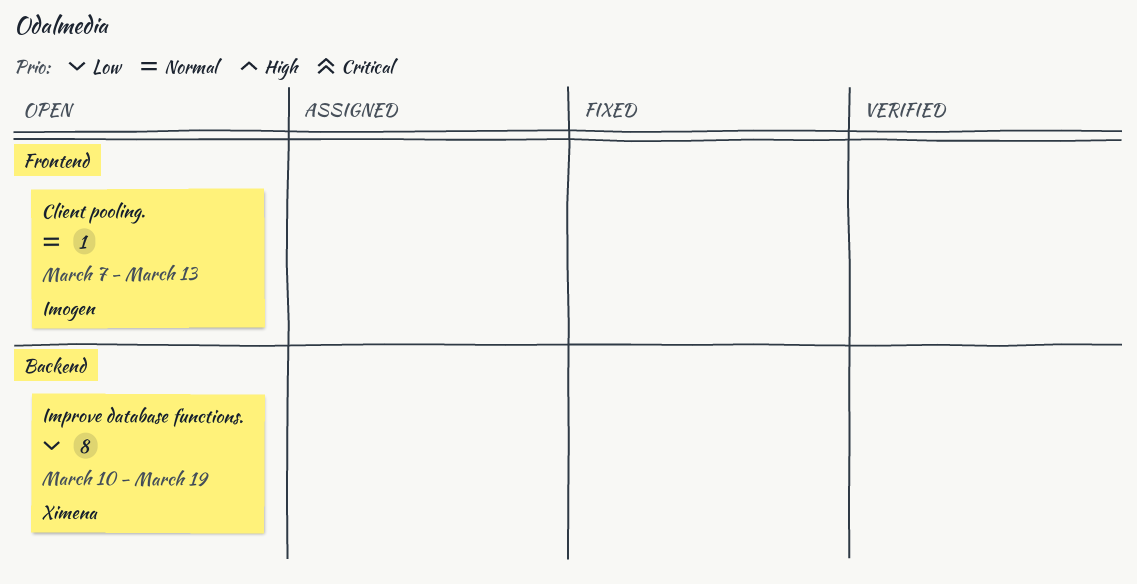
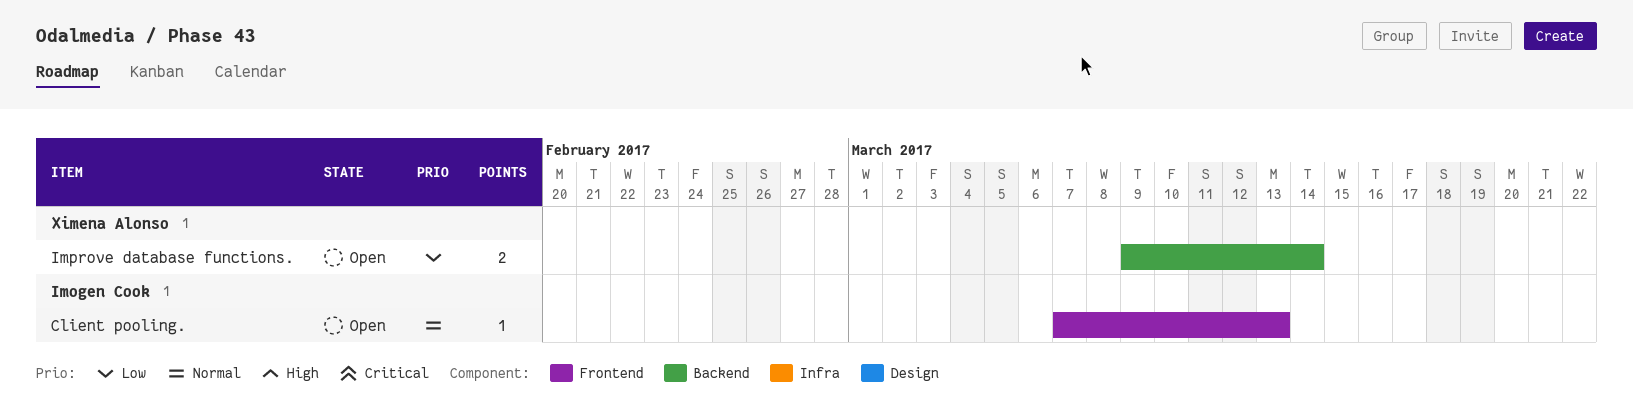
Improve database functions., estimate: 8 -> 2
Improve database functions., start: Mar 10 -> Mar 9
Improve database functions., due: Mar 19 -> Mar 14

